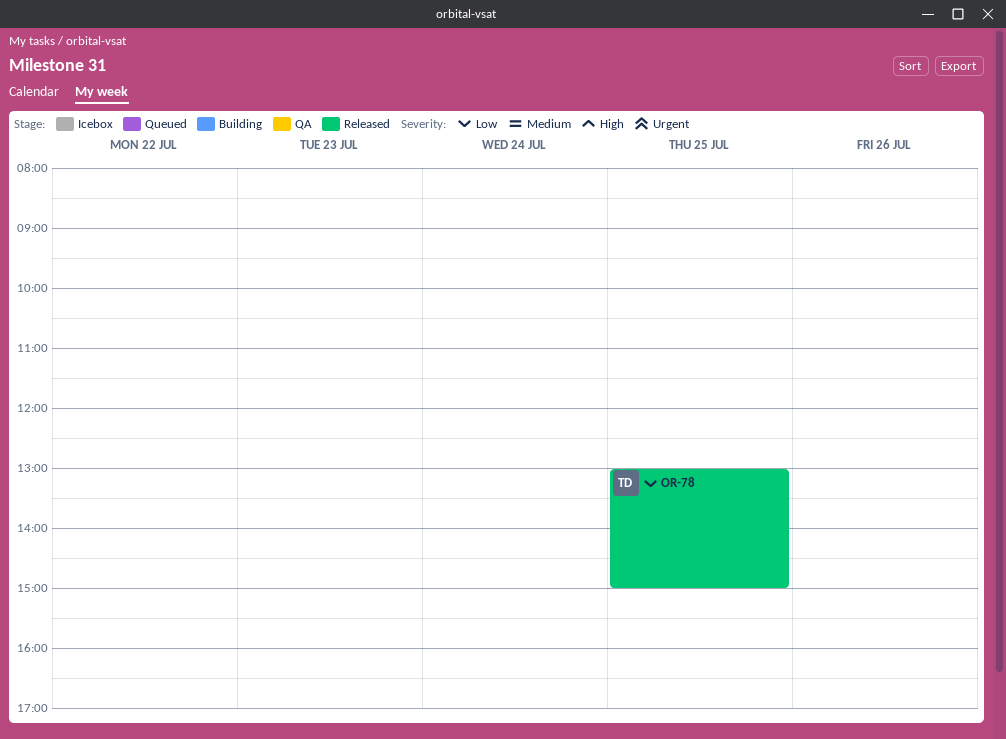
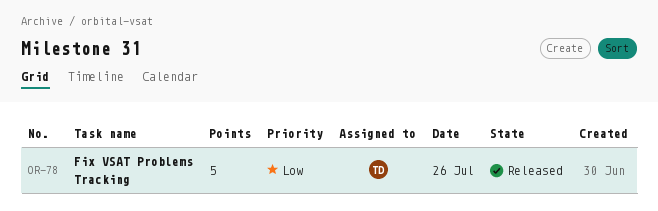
OR-78, day: Jul 25 -> Jul 26

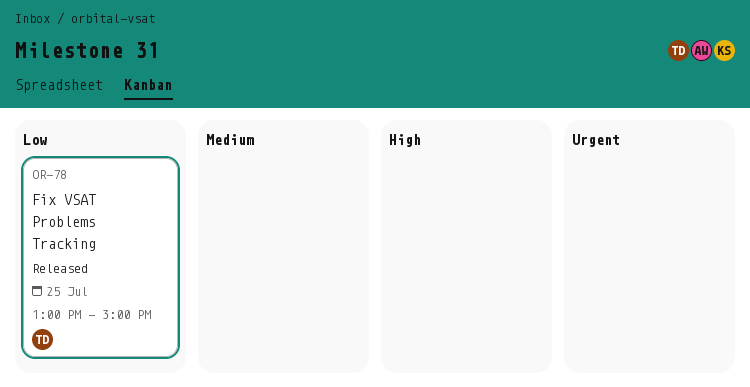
OR-78, day: Jul 26 -> Jul 25

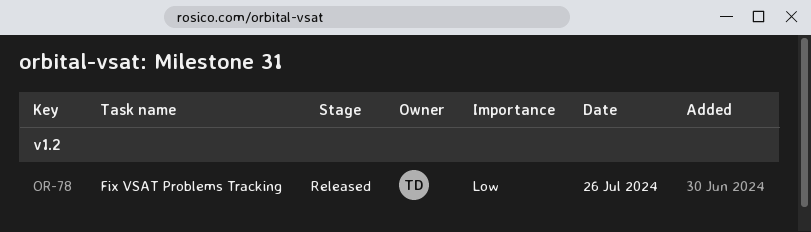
OR-78, day: Jul 25 -> Jul 26

